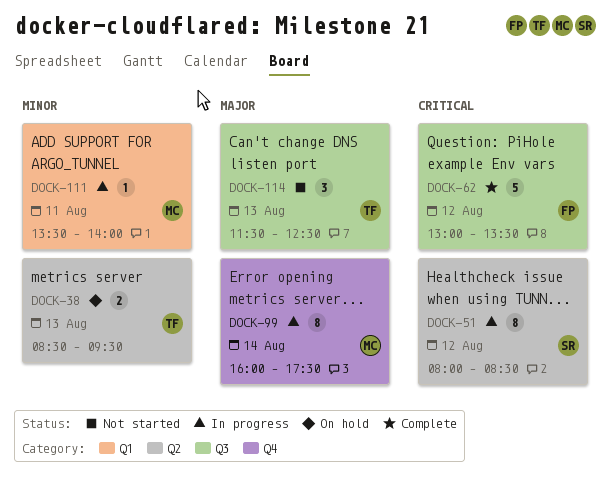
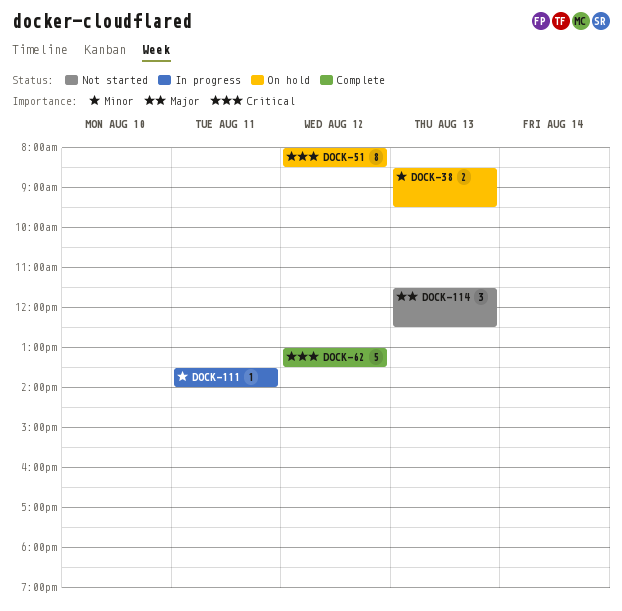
DOCK-51, status: In progress -> On hold
DOCK-99: present -> none

